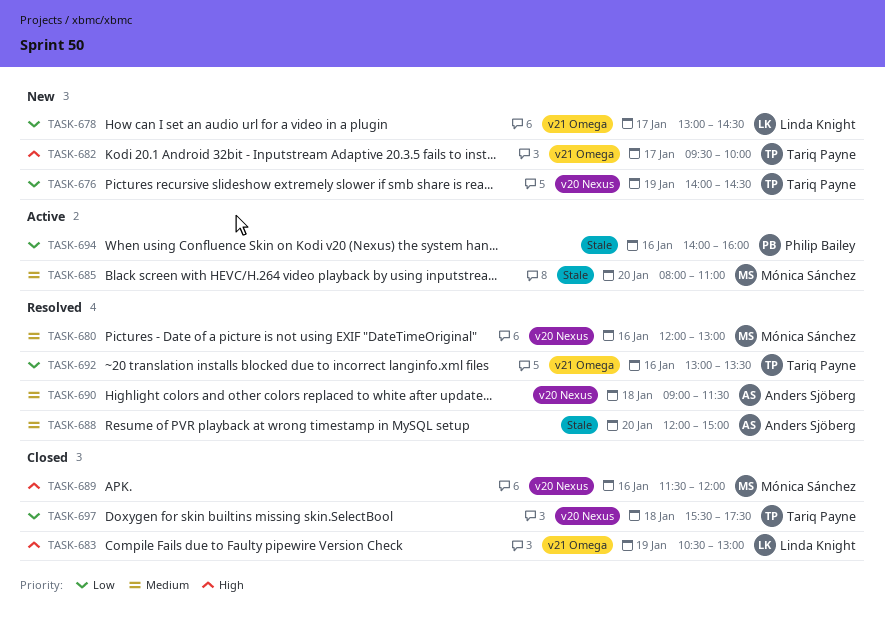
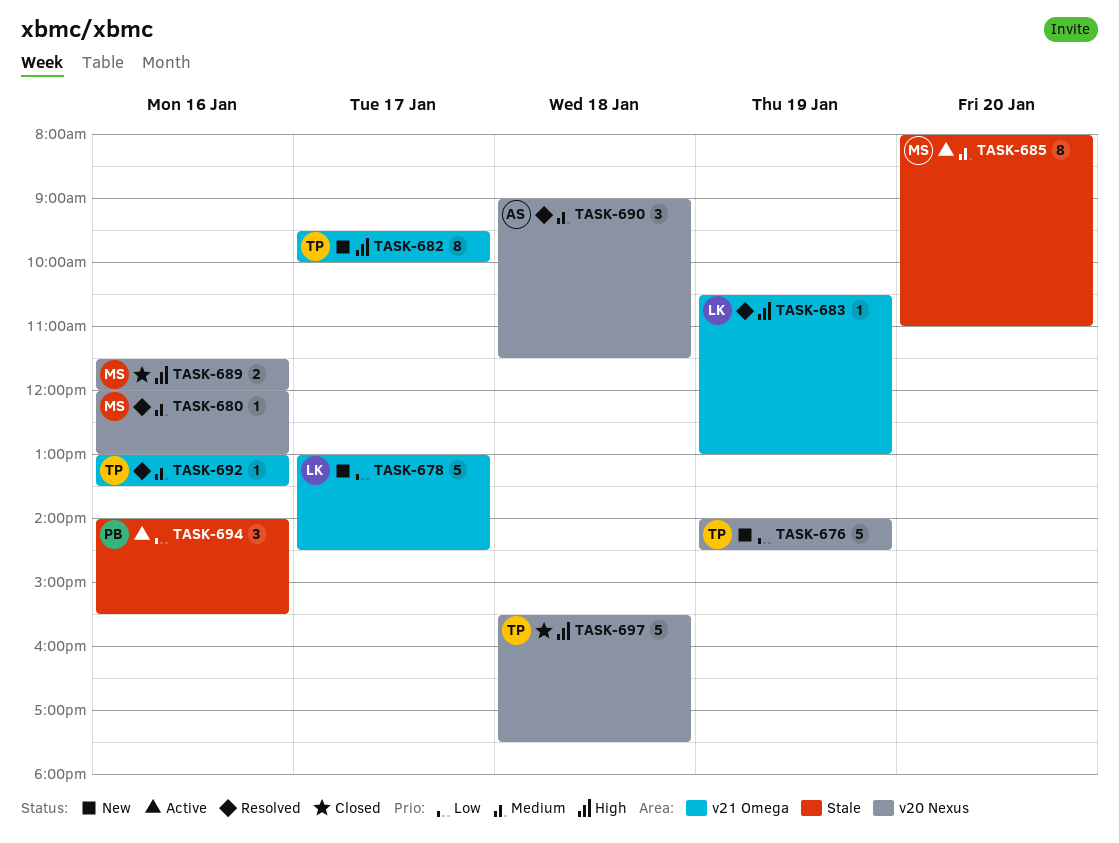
TASK-683, status: Closed -> Resolved
TASK-688: present -> none
TASK-692, priority: Low -> Medium
TASK-694, ends: 16:00 -> 15:30
TASK-697, priority: Low -> High

